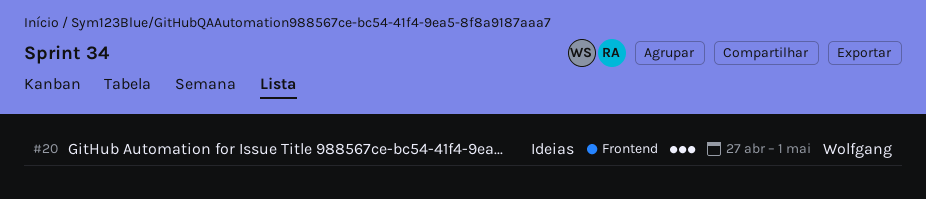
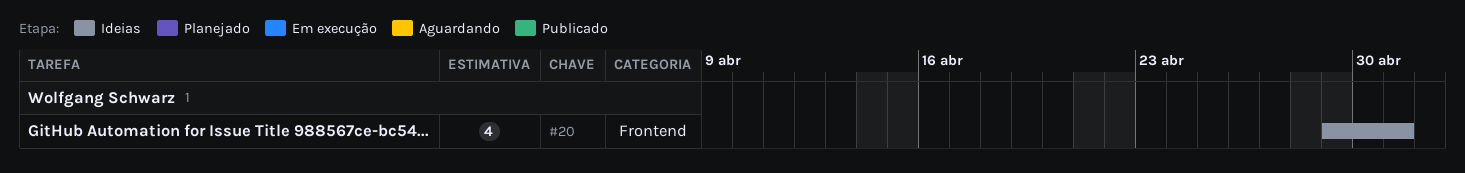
#20, estimate: 3 -> 4
#20, start: Apr 27 -> Apr 29

